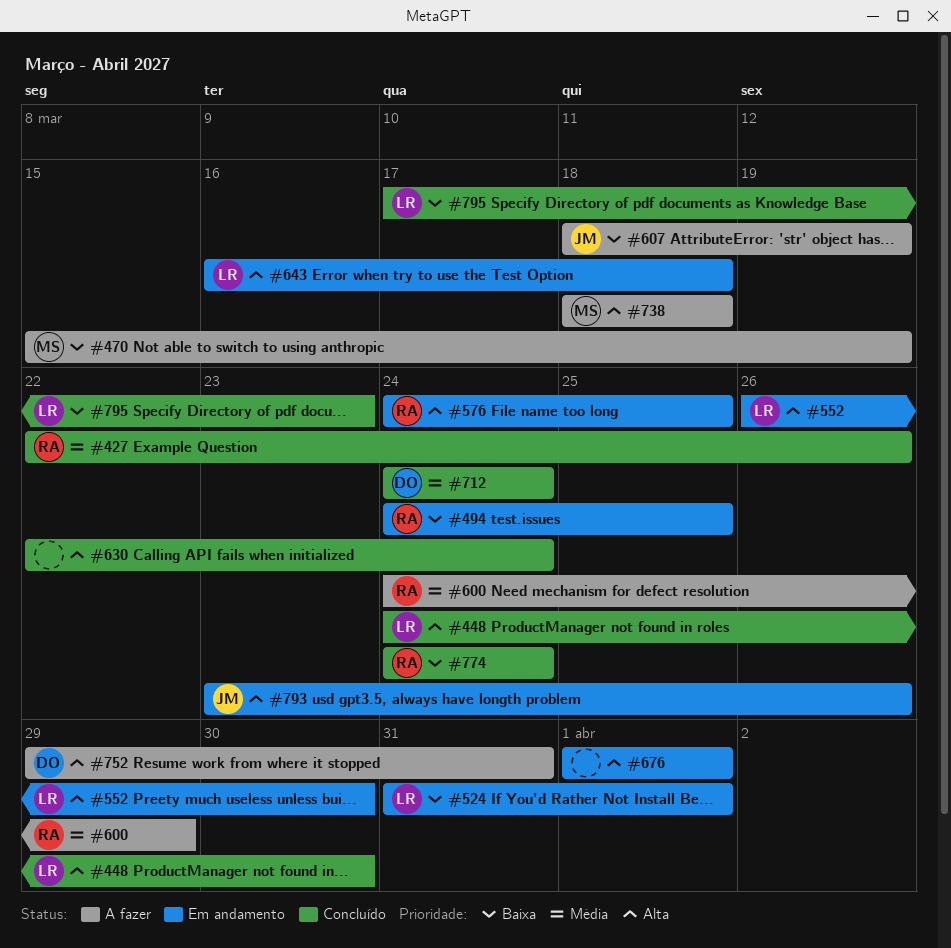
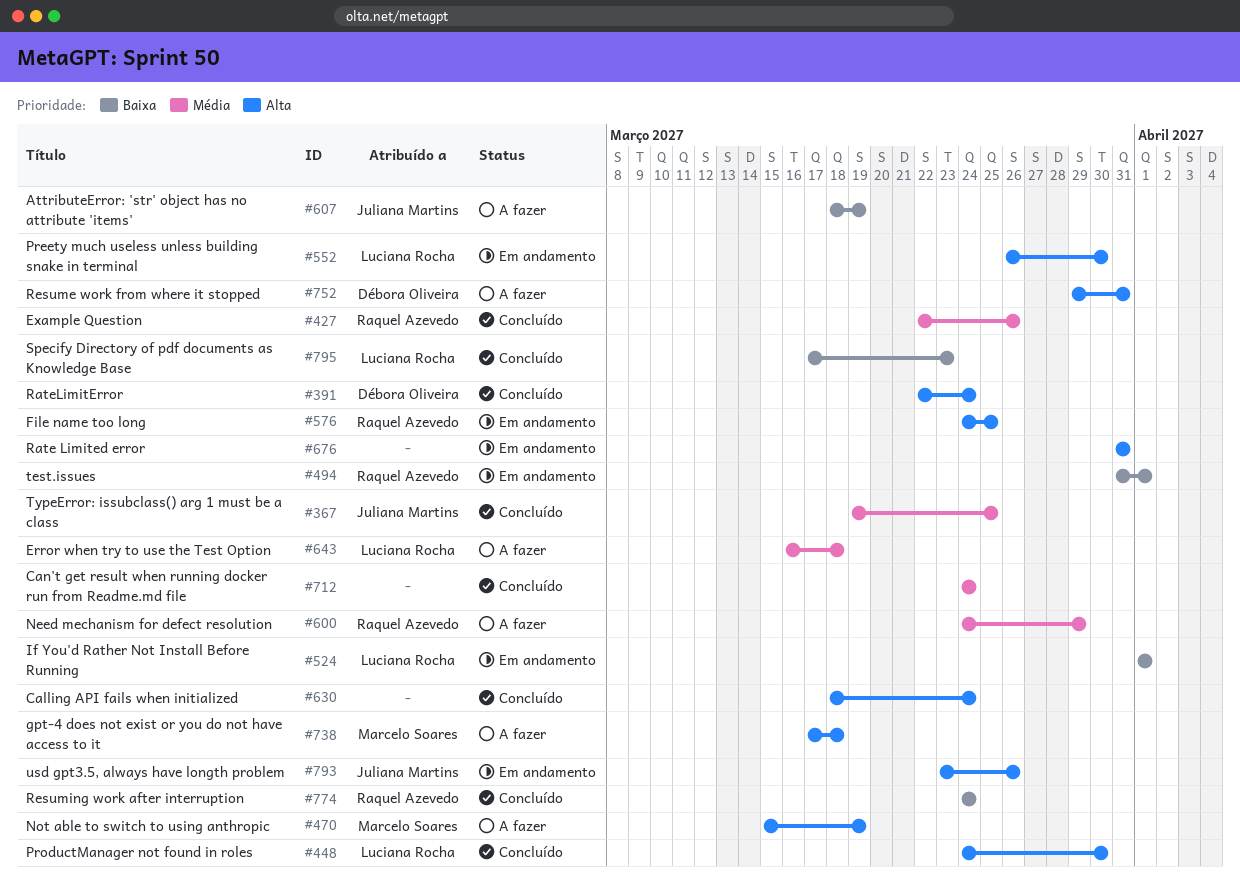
#367: none -> present
#391: none -> present
#470, priority: Baixa -> Alta
#494, start: Mar 24 -> Mar 31
#494, due: Mar 25 -> Apr 1
#524, start: Mar 31 -> Apr 1
#630, start: Mar 22 -> Mar 18
#643, status: Em andamento -> A fazer
#643, priority: Alta -> Média
#676, start: Apr 1 -> Mar 31
#676, due: Apr 1 -> Mar 31
#712, owner: Débora Oliveira -> none
#738, start: Mar 18 -> Mar 17

